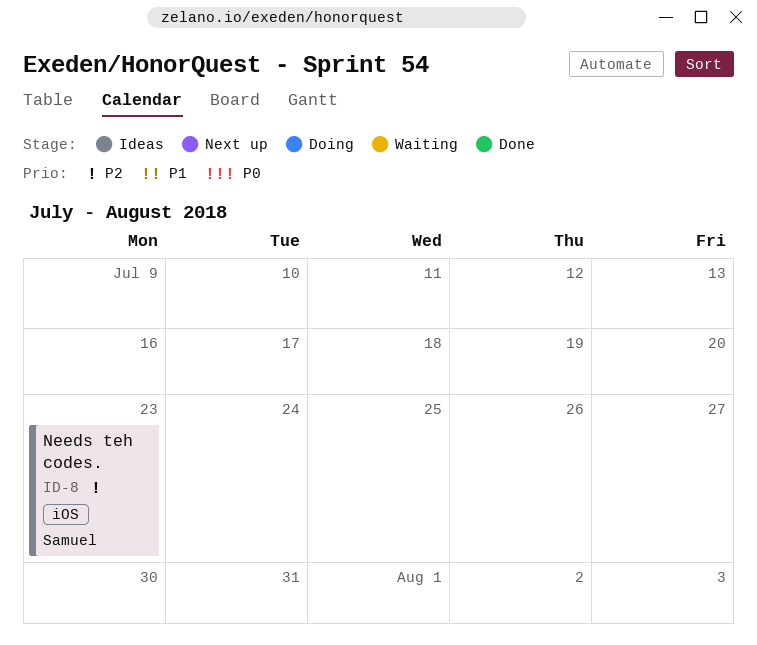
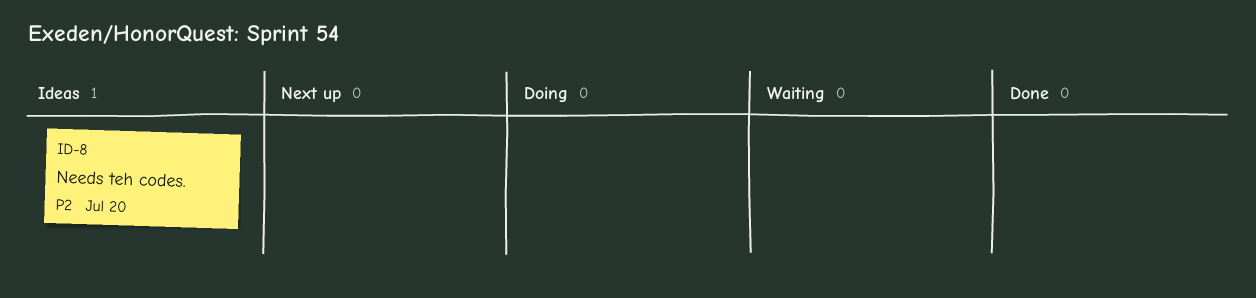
ID-8, due: Jul 23 -> Jul 20

